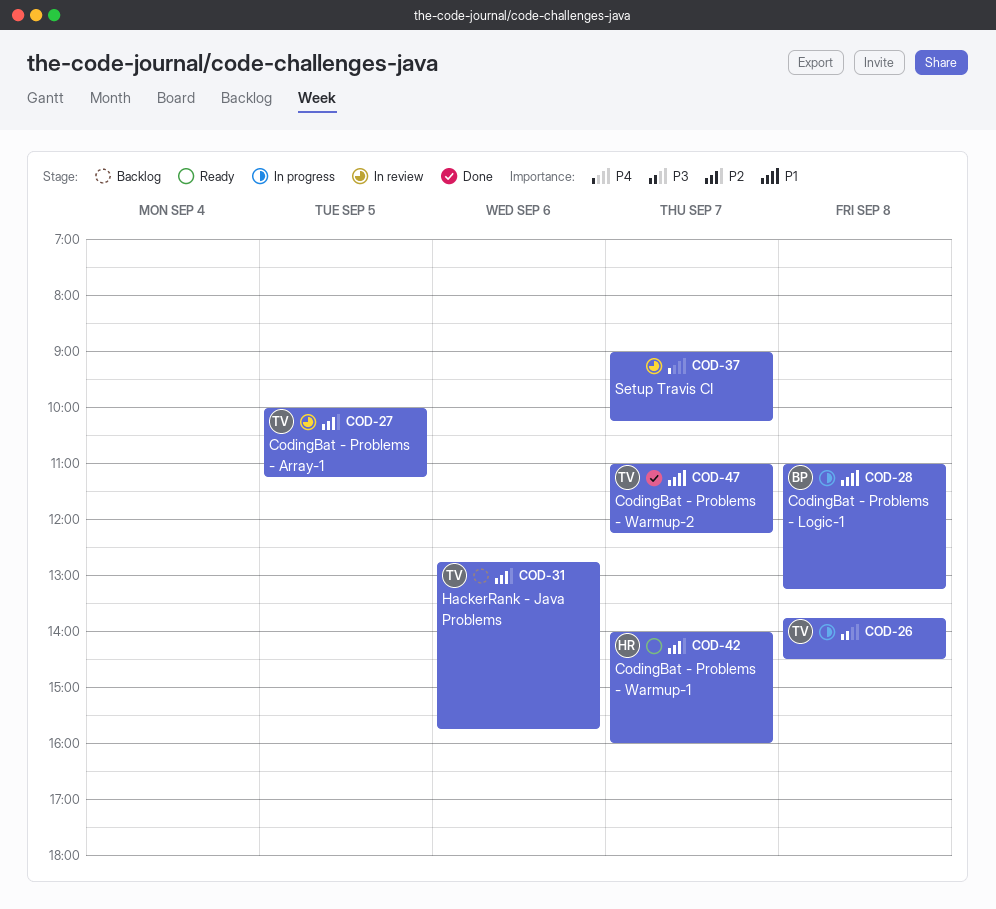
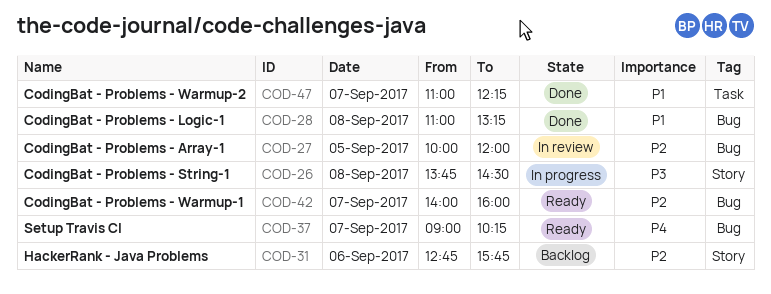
COD-27, ends: 11:15 -> 12:00
COD-28, status: In progress -> Done
COD-37, status: In review -> Ready

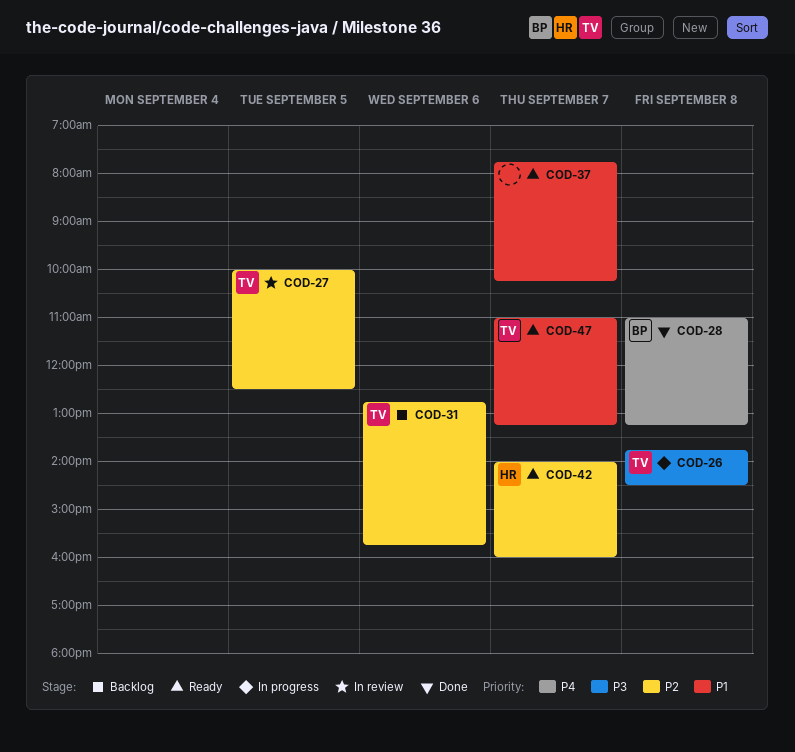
COD-27, ends: 12:00 -> 12:30
COD-28, priority: P1 -> P4
COD-37, priority: P4 -> P1
COD-37, begins: 09:00 -> 07:45
COD-47, status: Done -> Ready
COD-47, ends: 12:15 -> 13:15

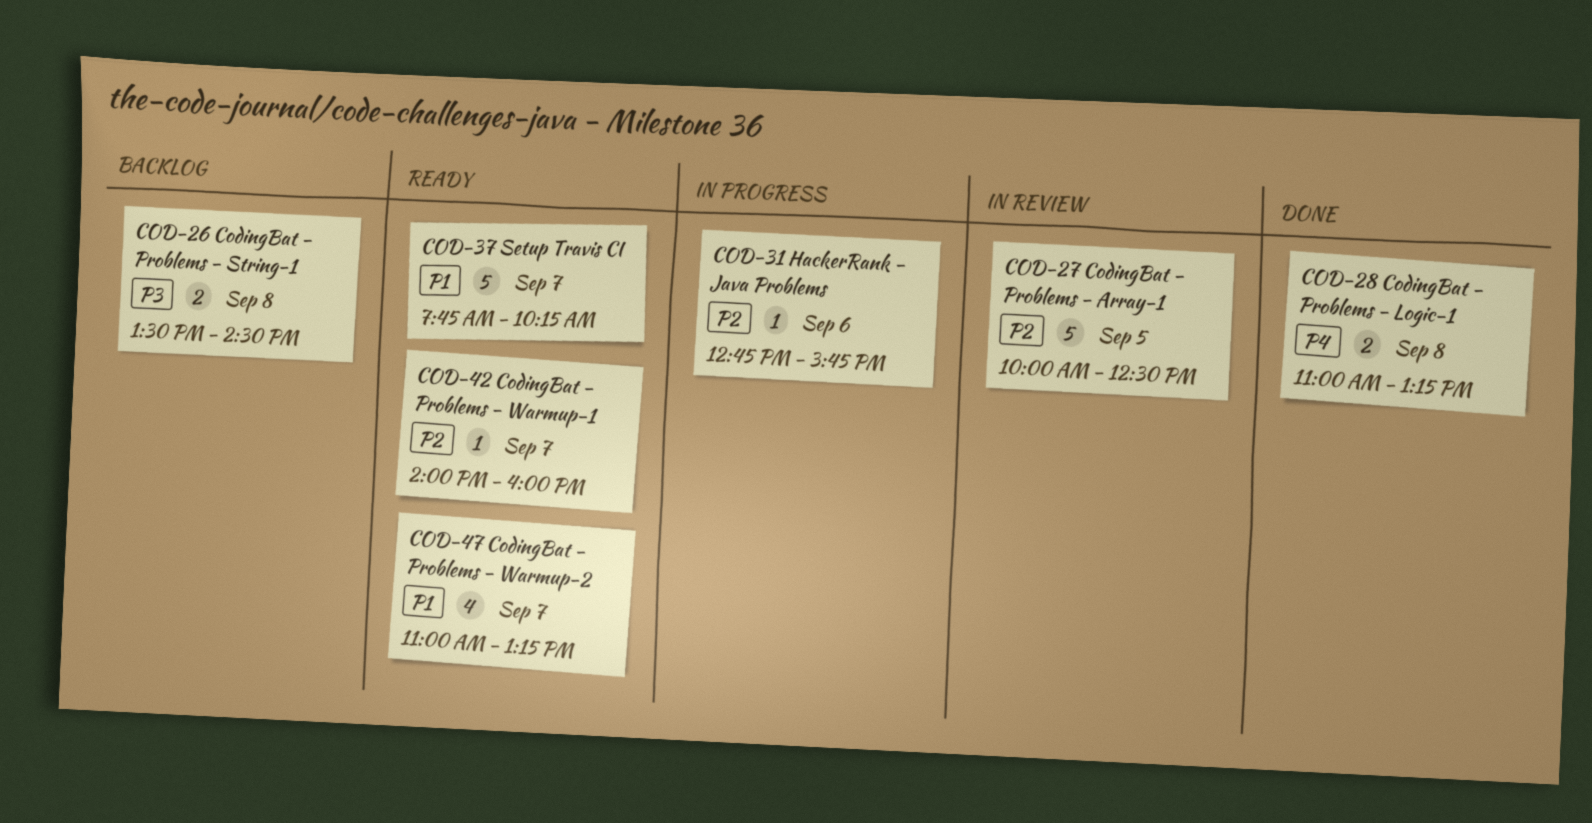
COD-26, status: In progress -> Backlog
COD-26, begins: 13:45 -> 13:30
COD-31, status: Backlog -> In progress

